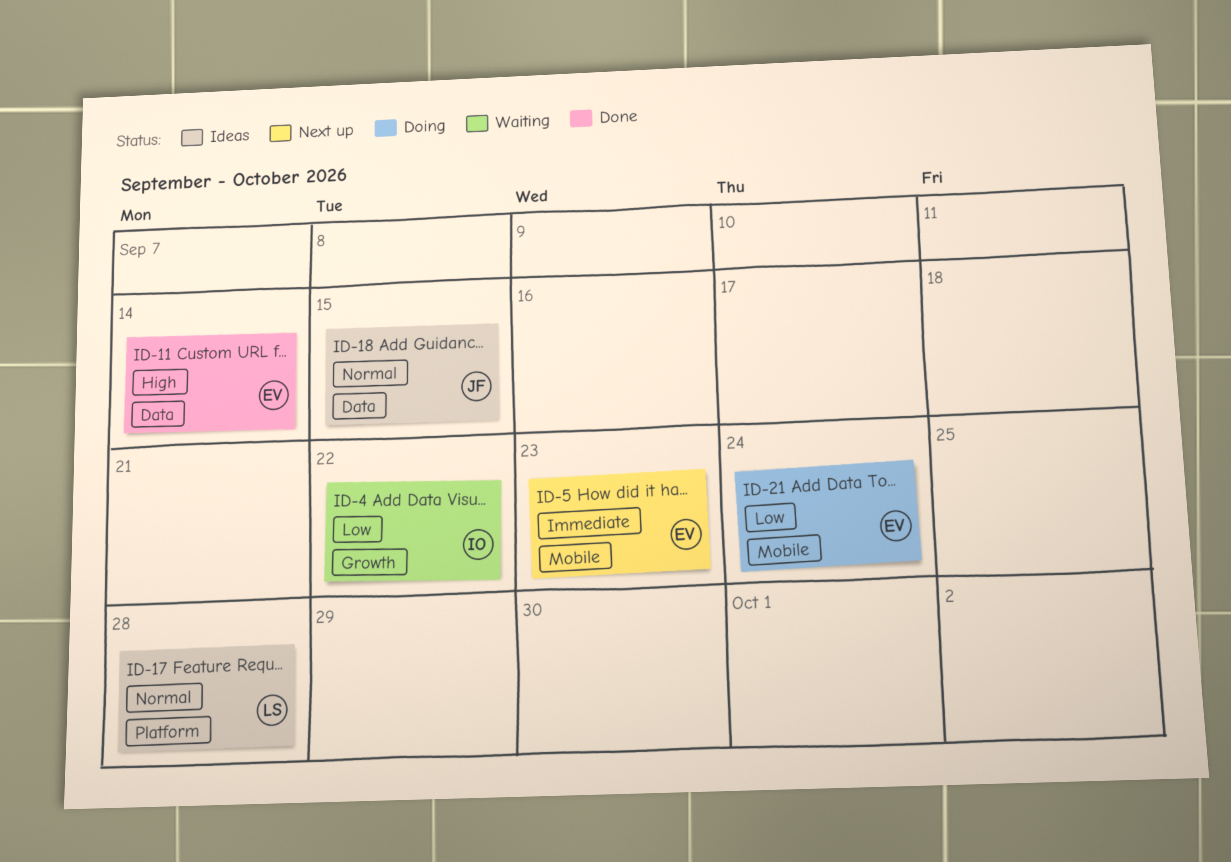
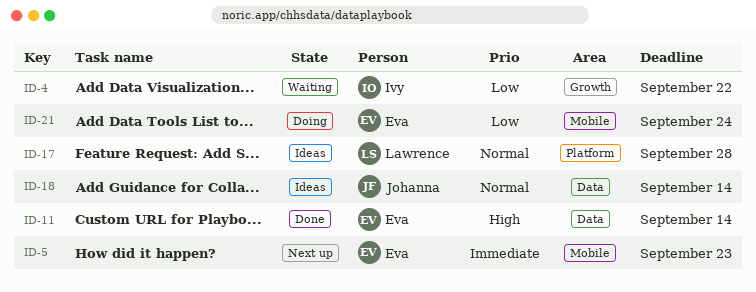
ID-18, due: Sep 15 -> Sep 14

